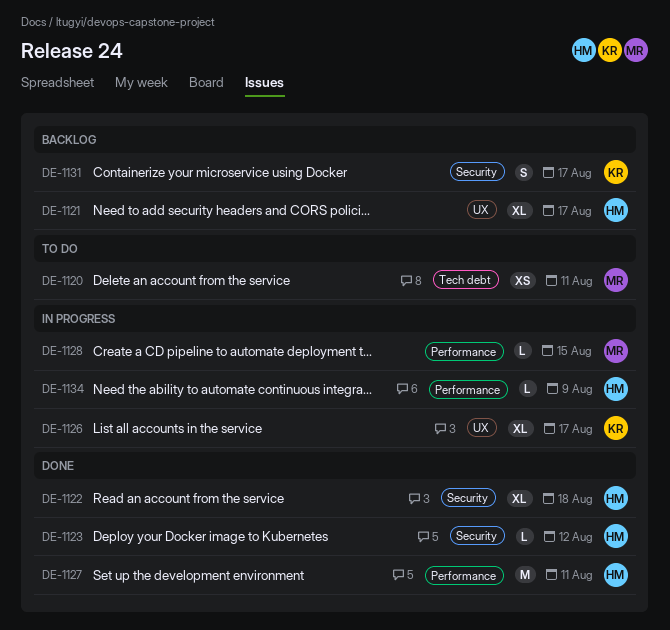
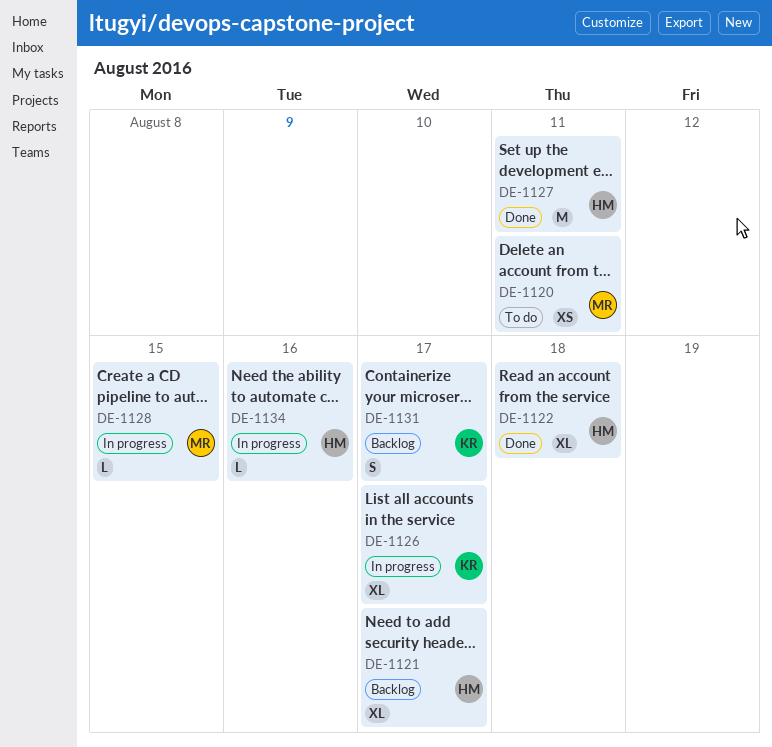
DE-1123: present -> none
DE-1134, due: Aug 9 -> Aug 16

